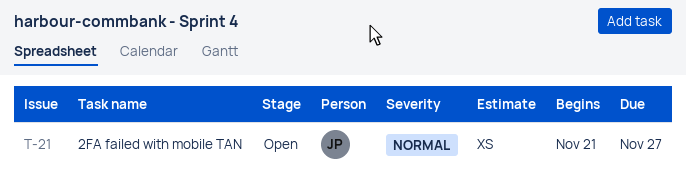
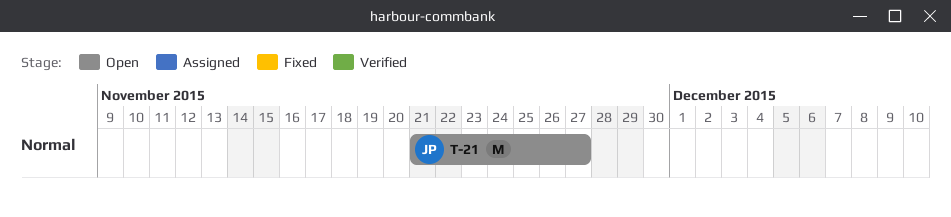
T-21, estimate: XS -> M

